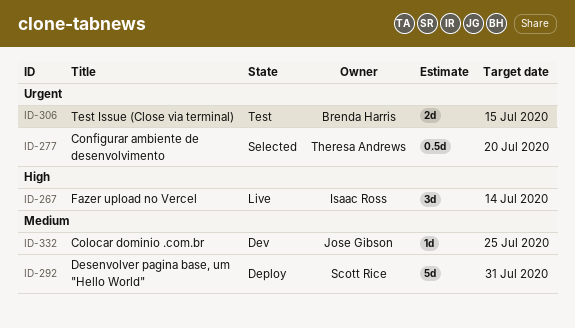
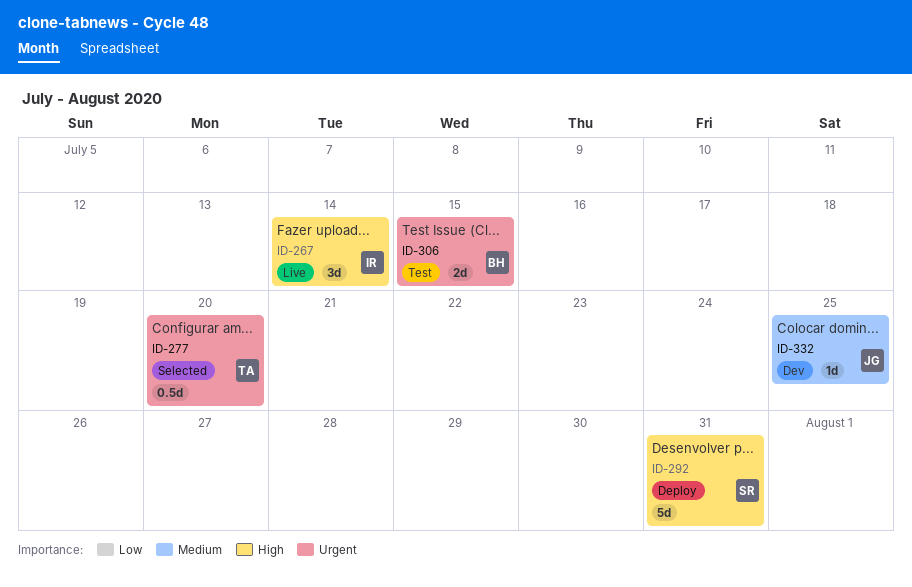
ID-292, priority: Medium -> High

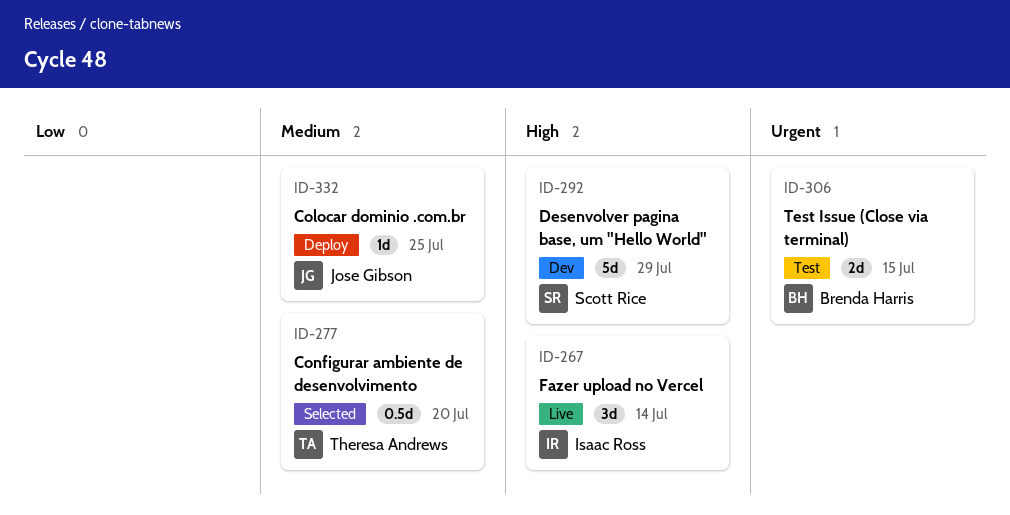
ID-277, priority: Urgent -> Medium
ID-292, status: Deploy -> Dev
ID-292, due: Jul 31 -> Jul 29
ID-332, status: Dev -> Deploy

